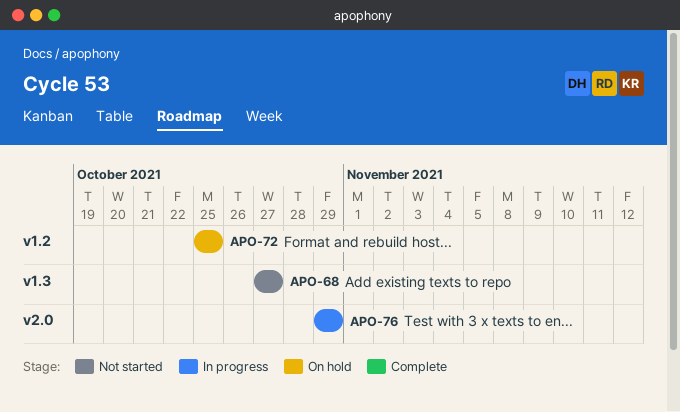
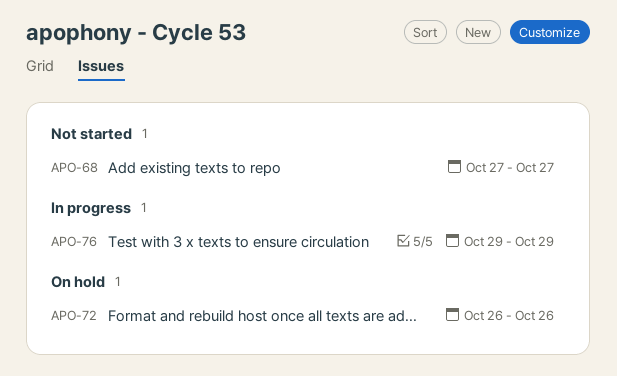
APO-72, start: Oct 25 -> Oct 26
APO-72, due: Oct 25 -> Oct 26

